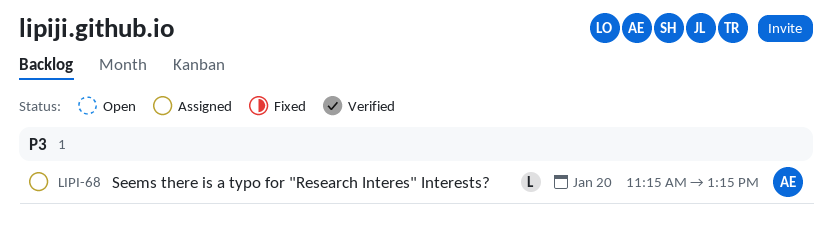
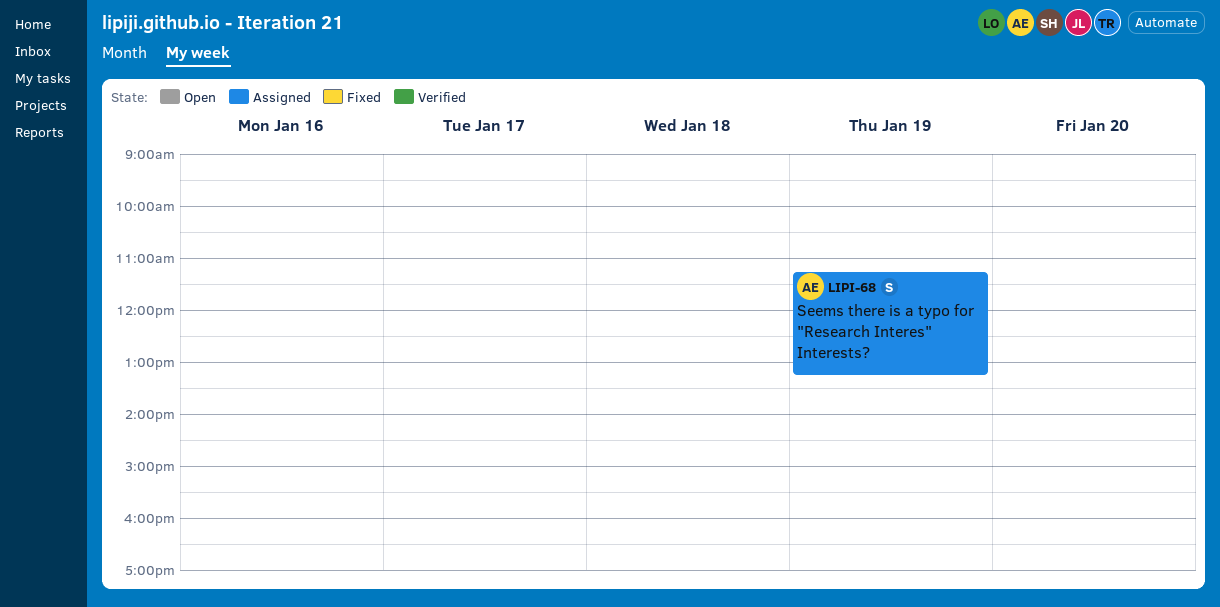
LIPI-68, estimate: L -> S
LIPI-68, day: Jan 20 -> Jan 19

